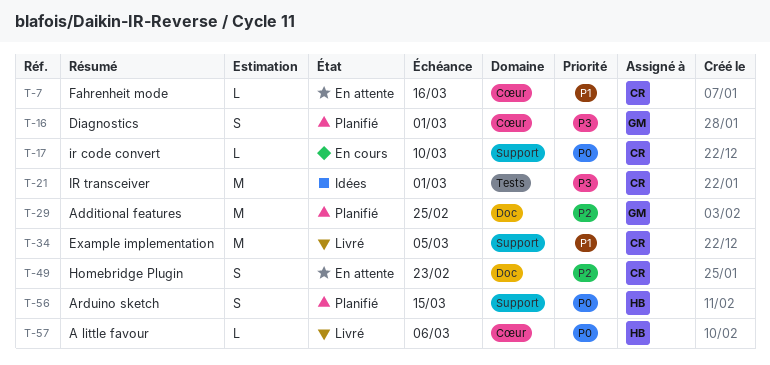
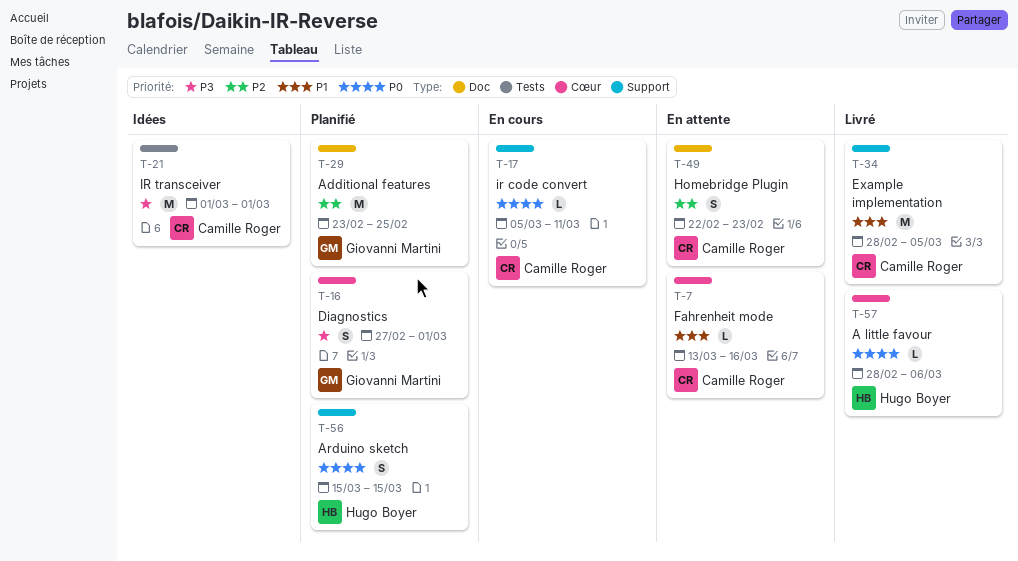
T-17, due: Mar 10 -> Mar 11

